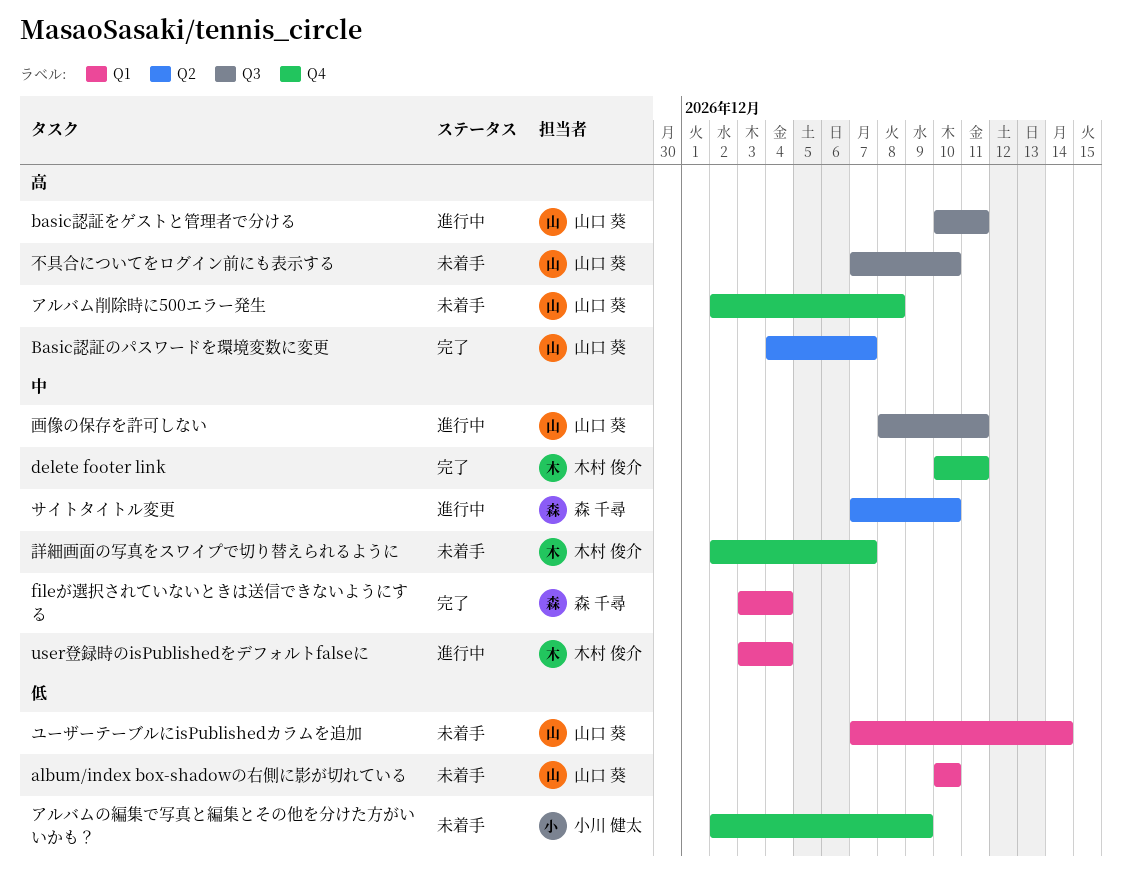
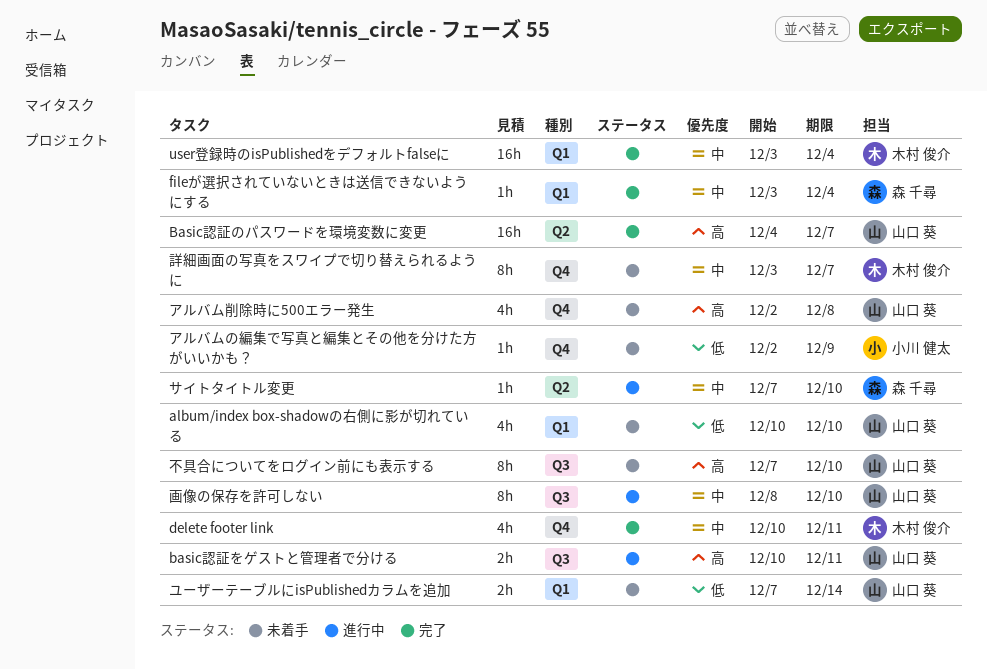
user登録時のisPublishedをデフォルトfalseに, status: 進行中 -> 完了
画像の保存を許可しない, due: Dec 11 -> Dec 10
詳細画面の写真をスワイプで切り替えられるように, start: Dec 2 -> Dec 3

